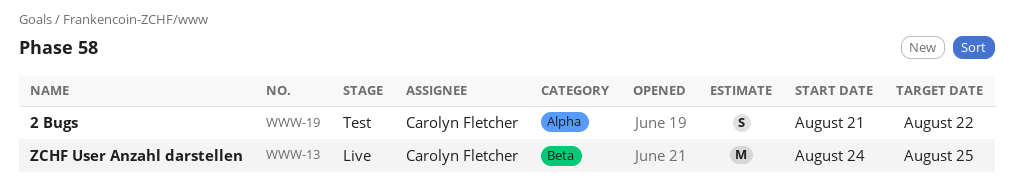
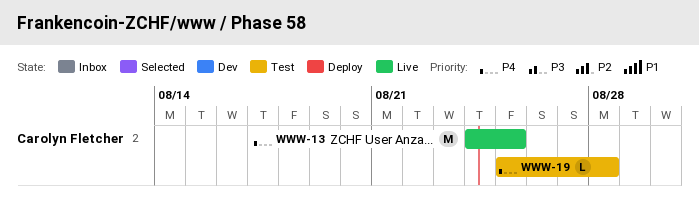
WWW-19, estimate: S -> L
WWW-19, start: Aug 21 -> Aug 25
WWW-19, due: Aug 22 -> Aug 28

